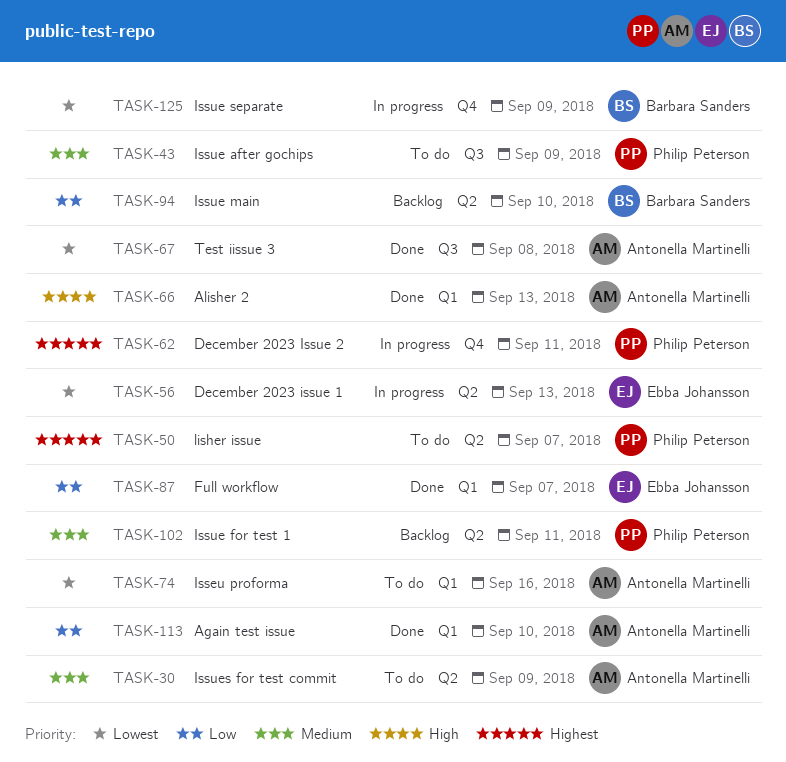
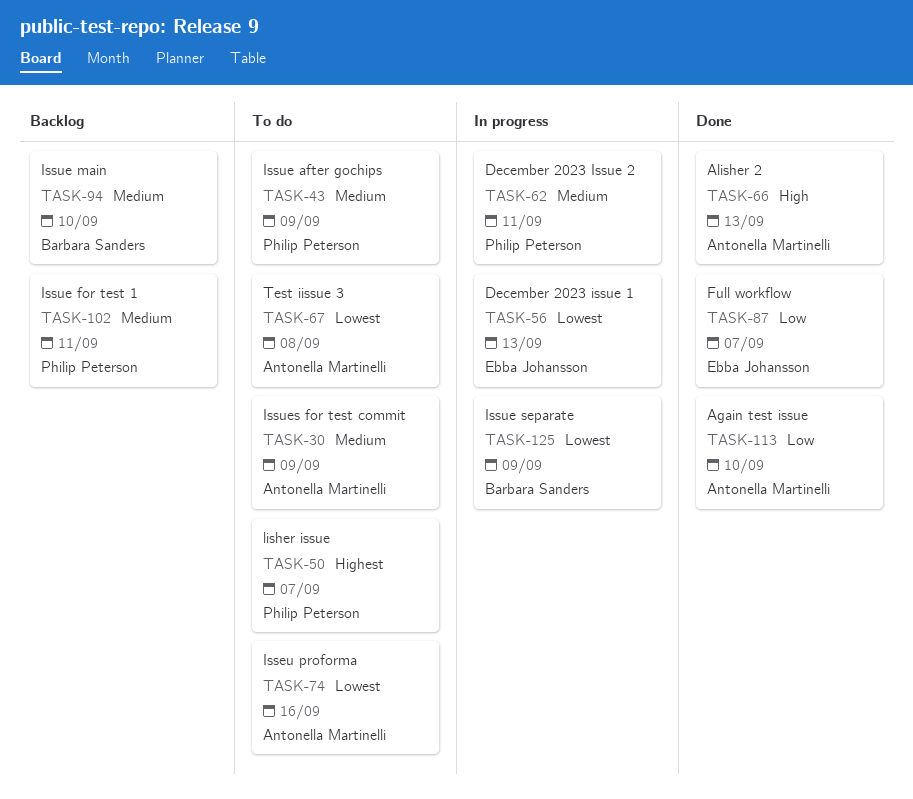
TASK-62, priority: Highest -> Medium
TASK-67, status: Done -> To do
TASK-94, priority: Low -> Medium

